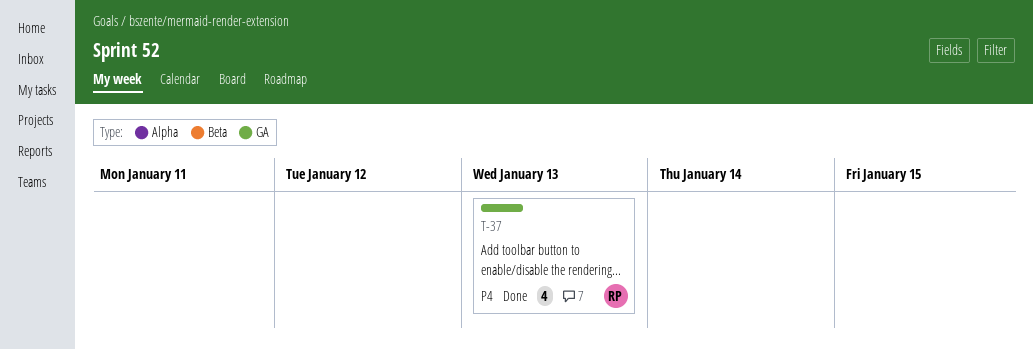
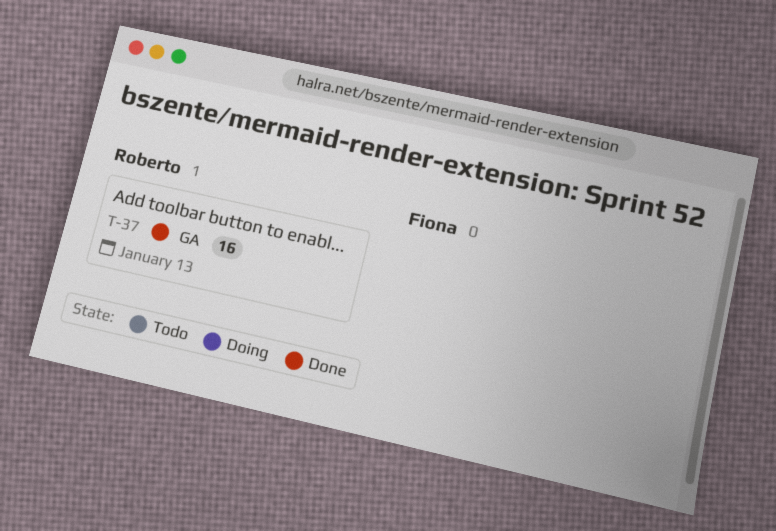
T-37, estimate: 4 -> 16

